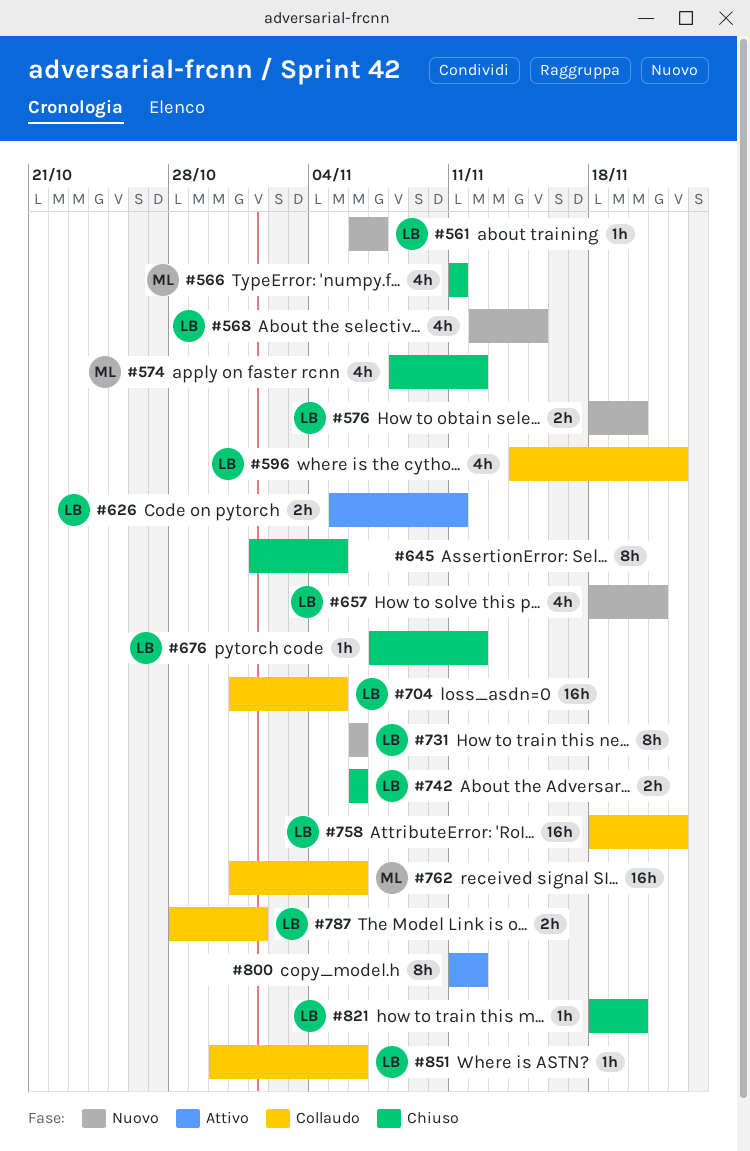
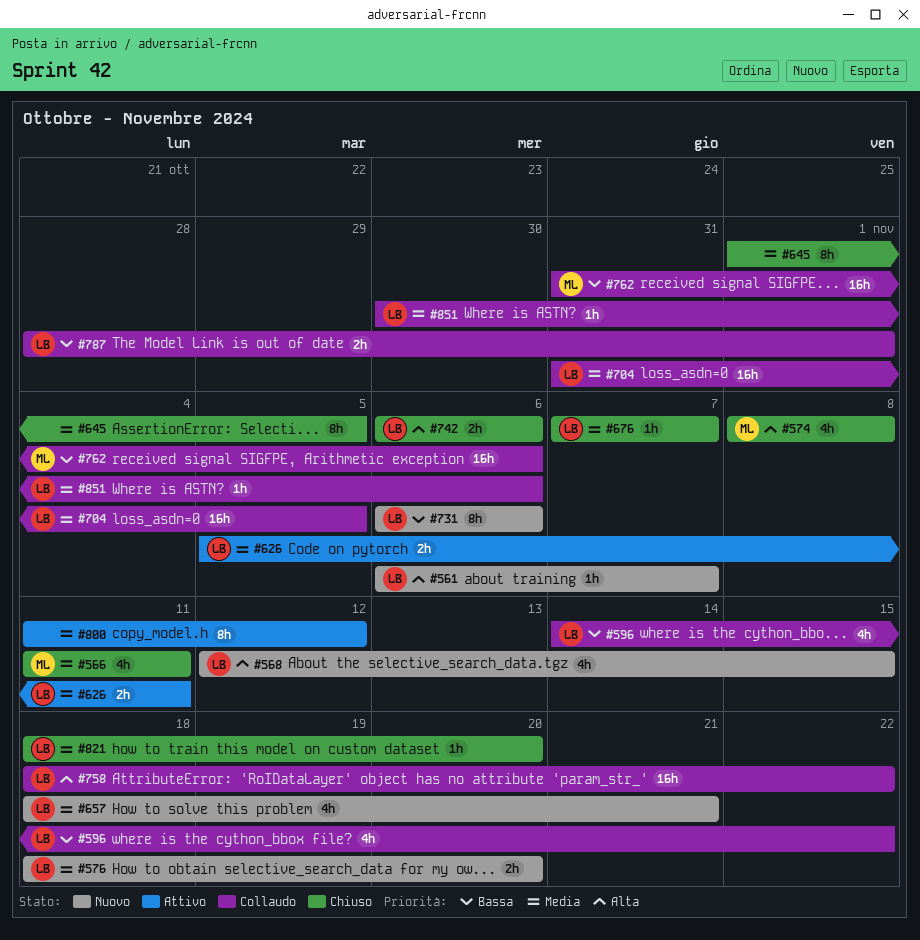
#574, due: Nov 12 -> Nov 8
#676, due: Nov 12 -> Nov 7

